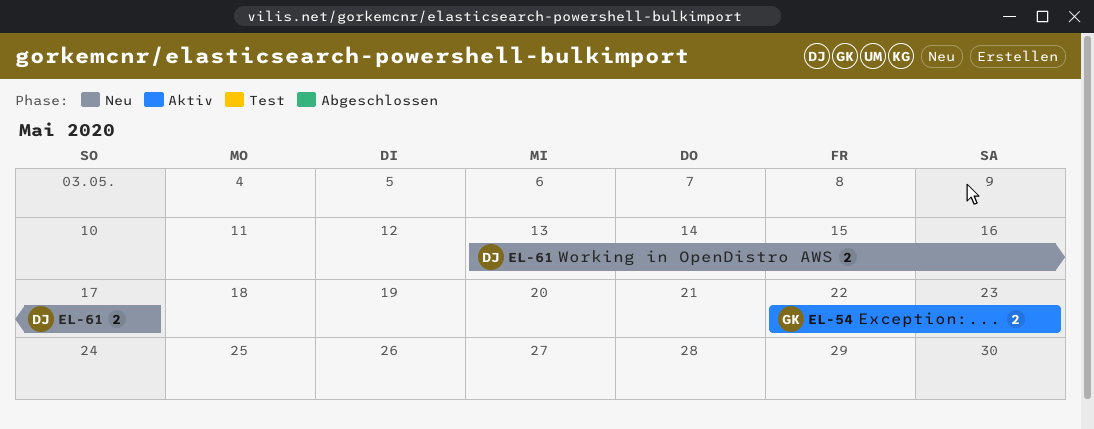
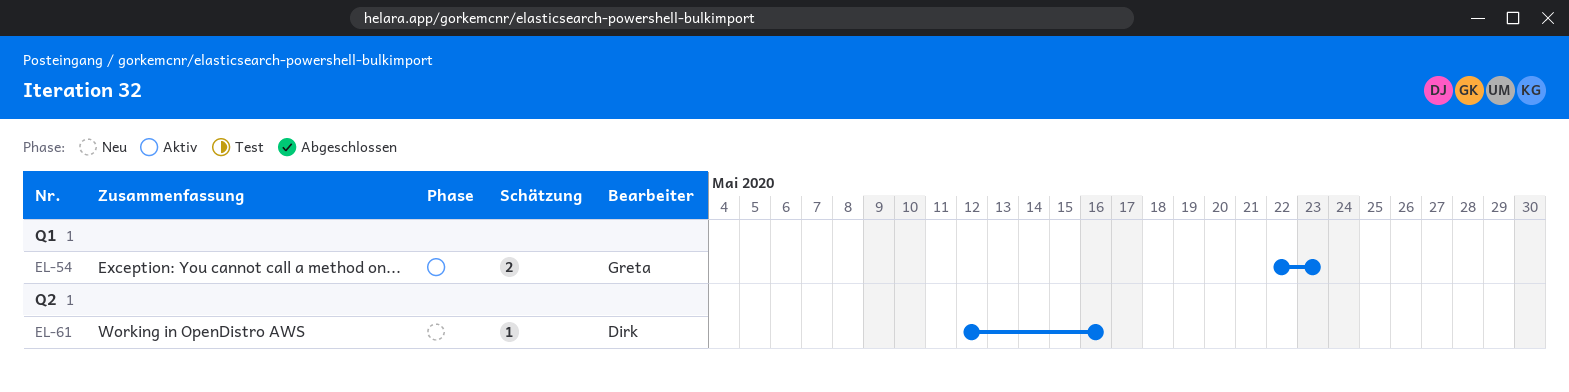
EL-61, estimate: 2 -> 1
EL-61, start: May 13 -> May 12
EL-61, due: May 17 -> May 16

